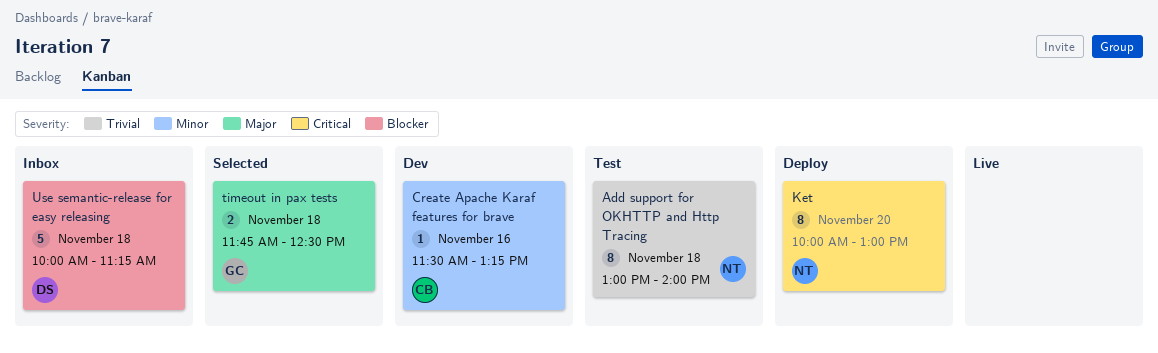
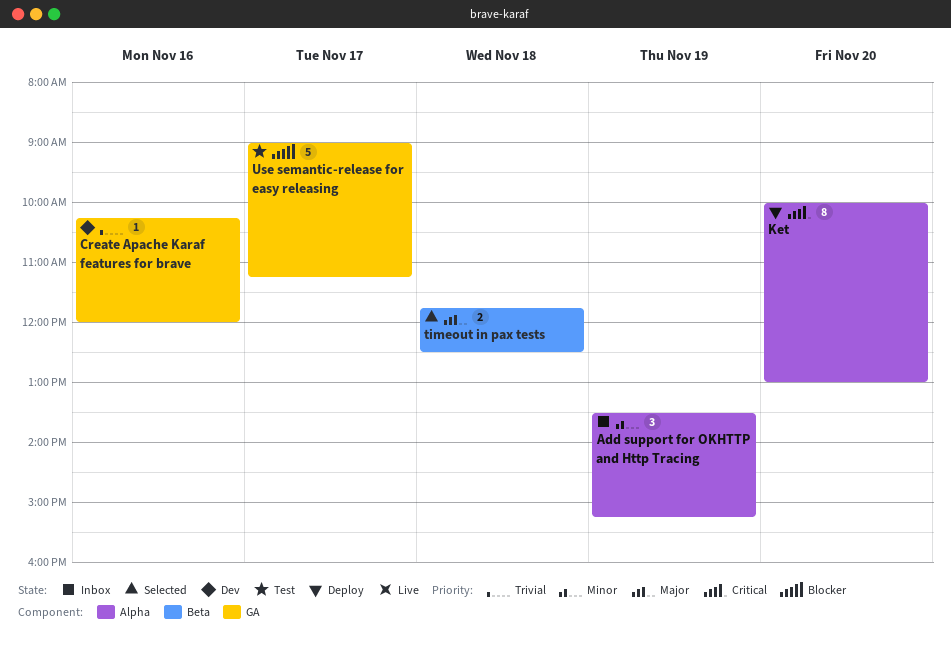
Add support for OKHTTP and Http Tracing, status: Test -> Inbox
Add support for OKHTTP and Http Tracing, priority: Trivial -> Minor
Add support for OKHTTP and Http Tracing, estimate: 8 -> 3
Add support for OKHTTP and Http Tracing, day: Nov 18 -> Nov 19
Add support for OKHTTP and Http Tracing, begins: 13:00 -> 13:30
Add support for OKHTTP and Http Tracing, ends: 14:00 -> 15:15
Create Apache Karaf features for brave, priority: Minor -> Trivial
Create Apache Karaf features for brave, begins: 11:30 -> 10:15
Create Apache Karaf features for brave, ends: 13:15 -> 12:00
Use semantic-release for easy releasing, status: Inbox -> Test
Use semantic-release for easy releasing, day: Nov 18 -> Nov 17
Use semantic-release for easy releasing, begins: 10:00 -> 09:00

